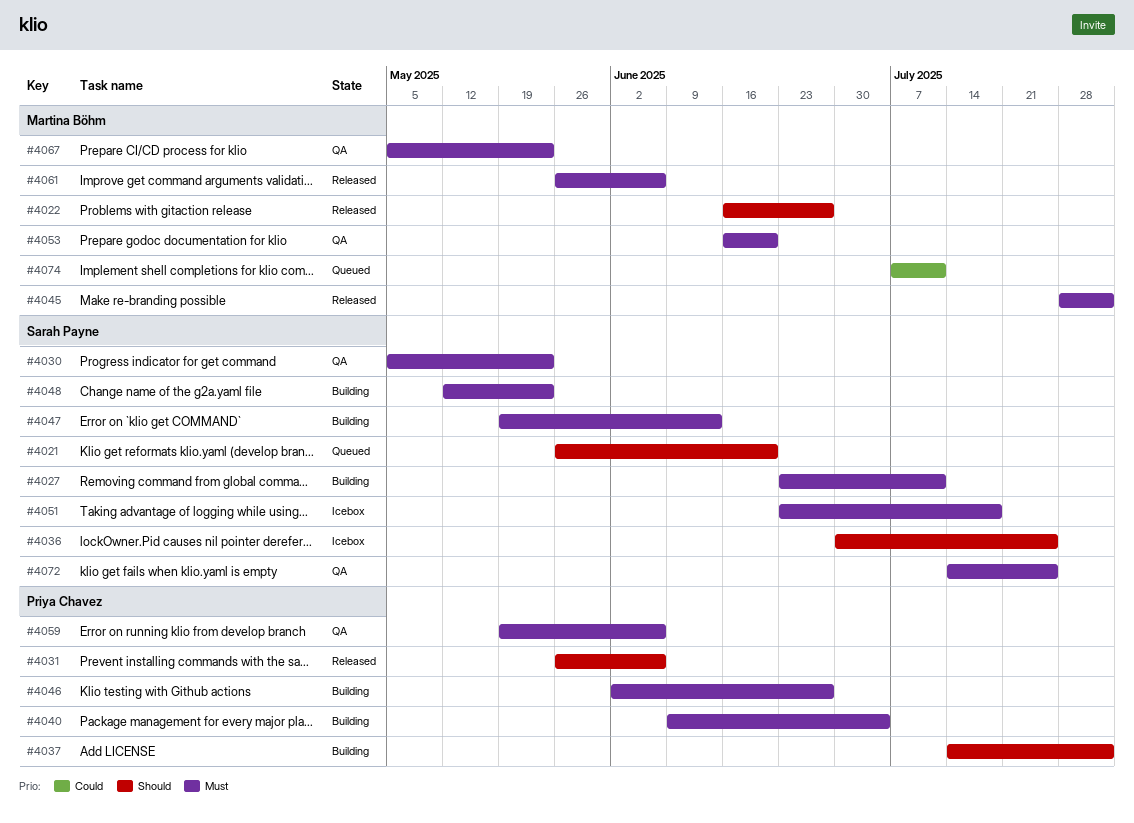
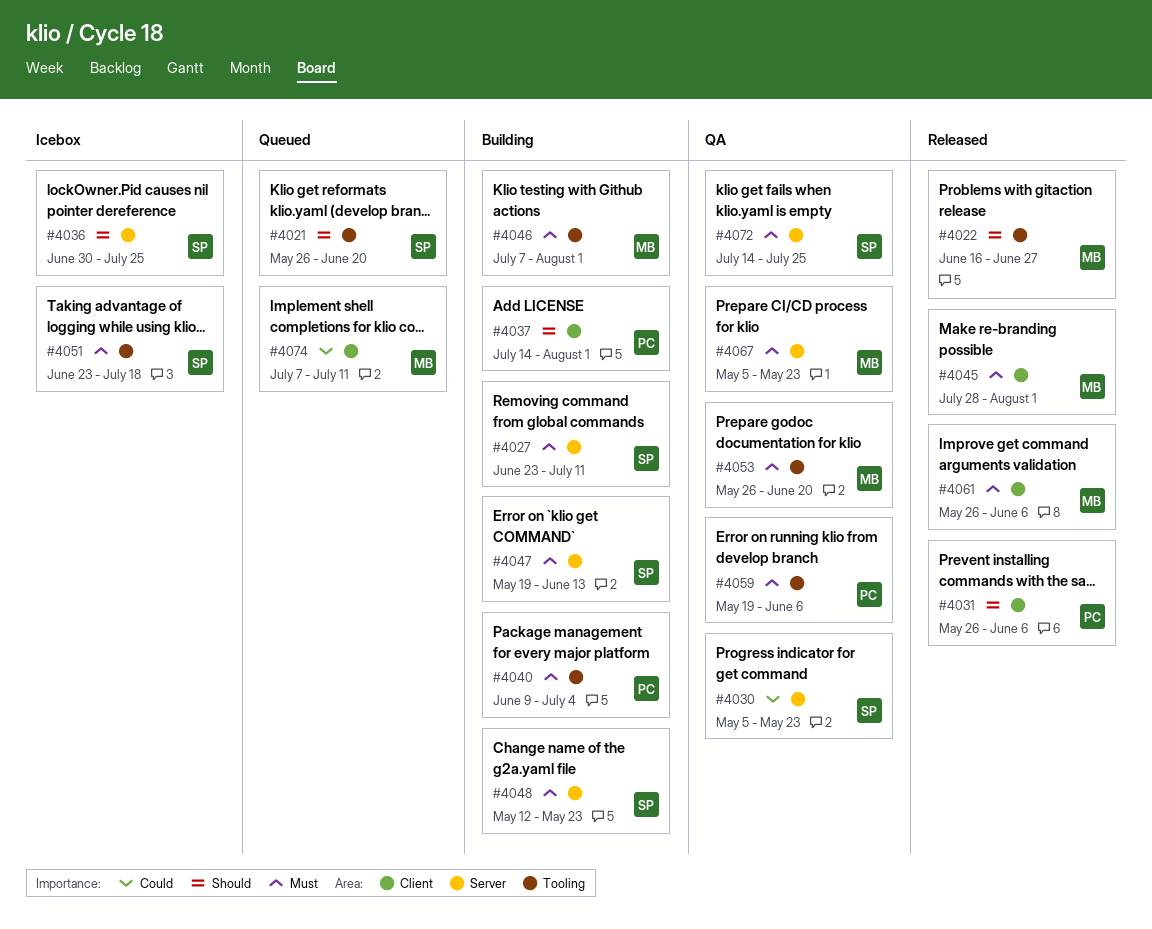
#4030, priority: Must -> Could
#4046, owner: Priya Chavez -> Martina Böhm
#4046, start: Jun 2 -> Jul 7
#4046, due: Jun 27 -> Aug 1
#4053, start: Jun 16 -> May 26

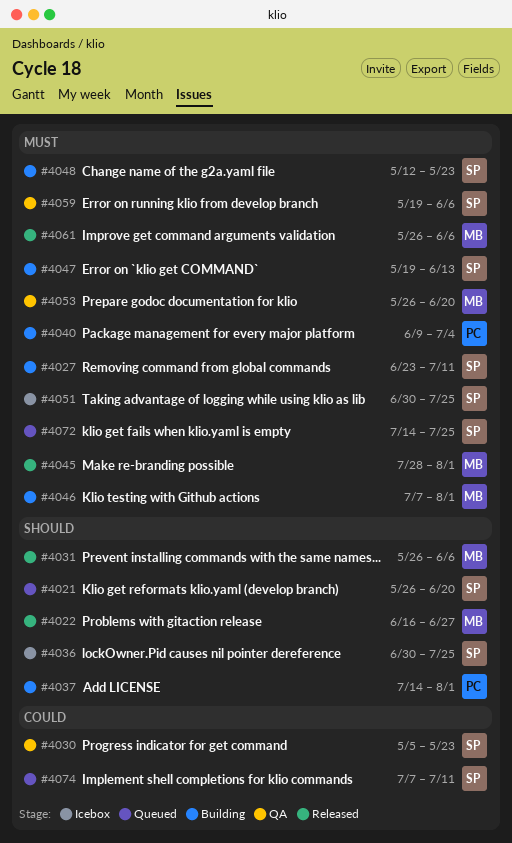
#4031, owner: PC -> MB
#4051, start: Jun 23 -> Jun 30
#4051, due: Jul 18 -> Jul 25
#4059, owner: PC -> SP
#4067: present -> none
#4072, status: QA -> Queued
#4074, owner: MB -> SP

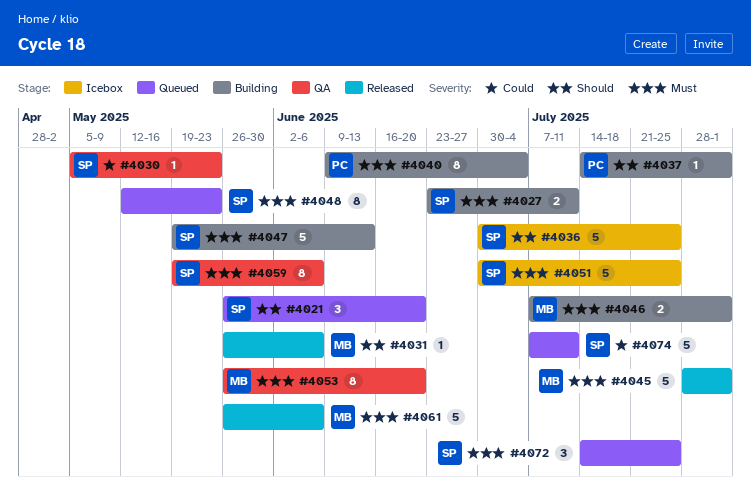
#4022: present -> none
#4048, status: Building -> Queued

